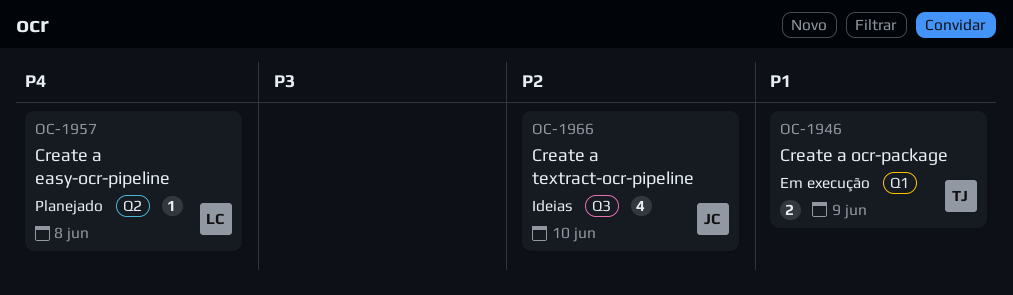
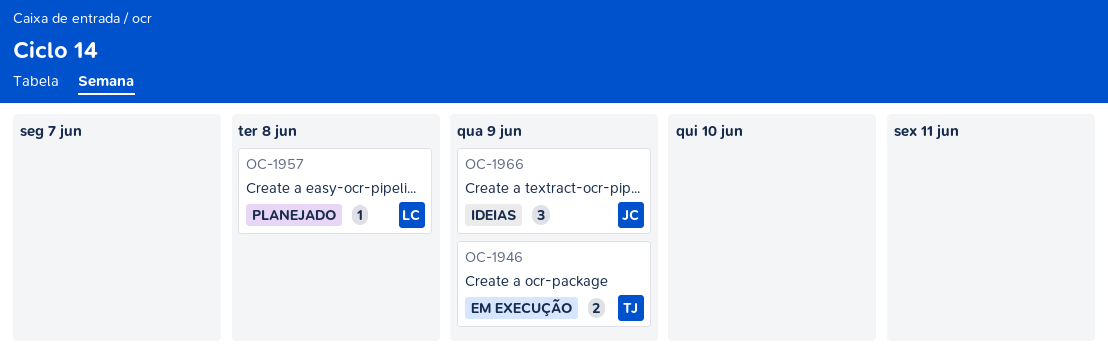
OC-1966, estimate: 4 -> 3
OC-1966, due: Jun 10 -> Jun 9

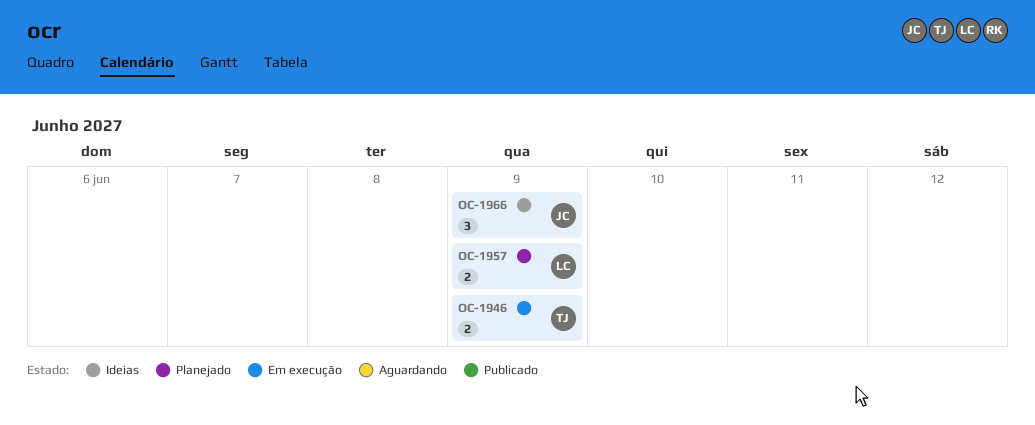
OC-1957, estimate: 1 -> 2
OC-1957, due: Jun 8 -> Jun 9

